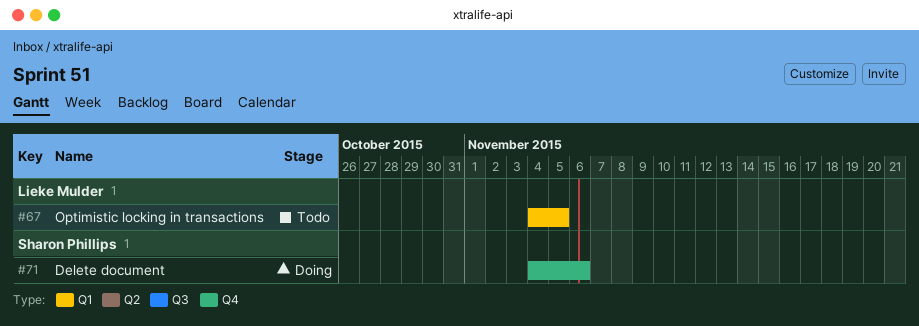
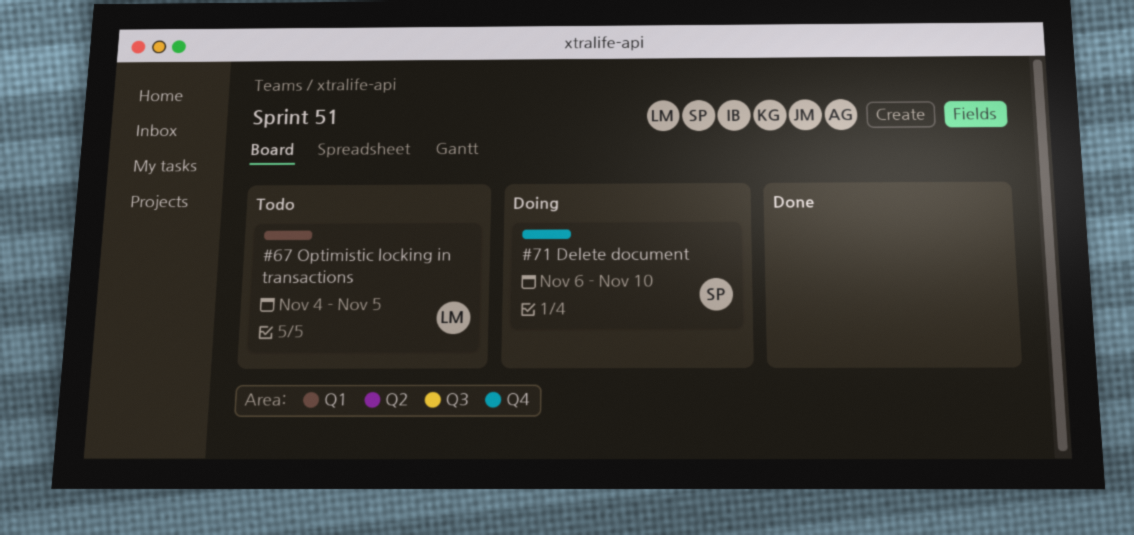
#71, start: Nov 4 -> Nov 6
#71, due: Nov 6 -> Nov 10

